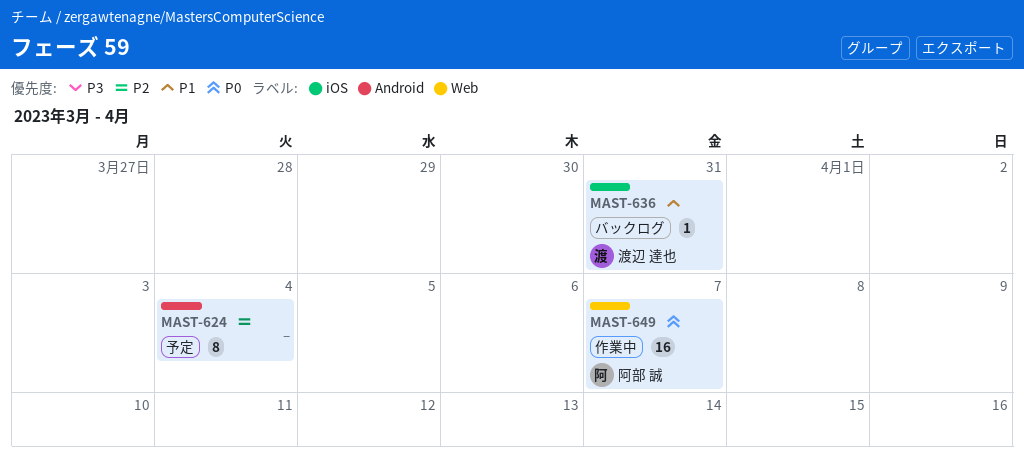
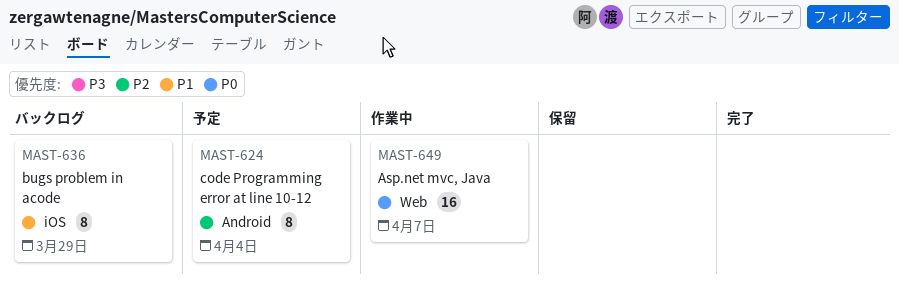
MAST-636, estimate: 1 -> 8
MAST-636, due: Mar 31 -> Mar 29

